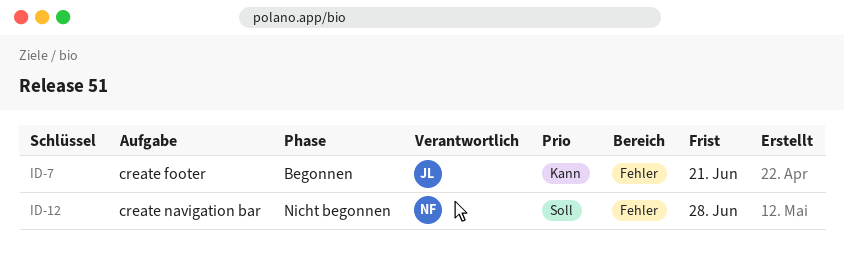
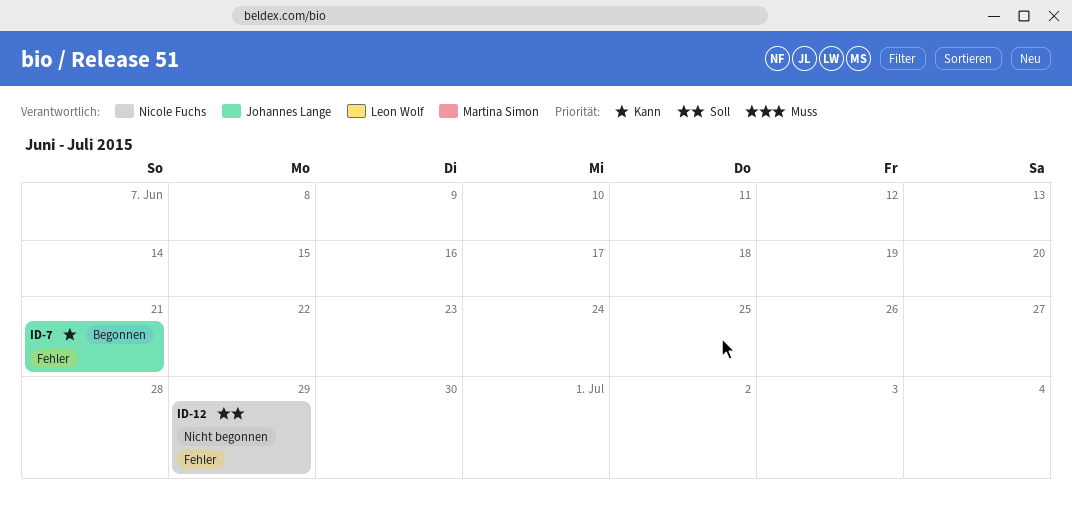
ID-12, due: Jun 28 -> Jun 29

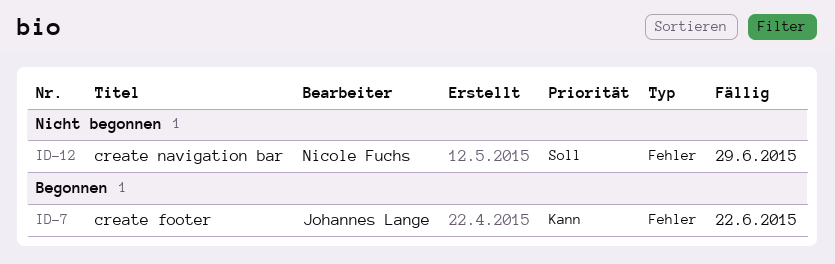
ID-7, due: Jun 21 -> Jun 22

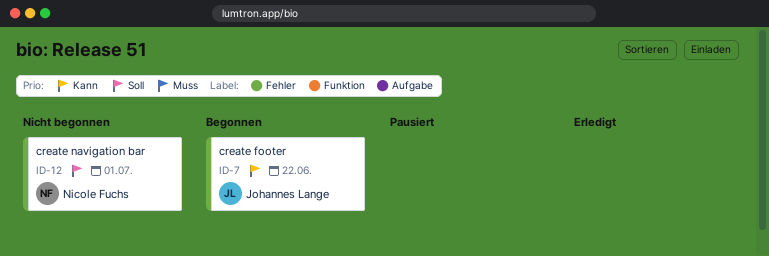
ID-12, due: Jun 29 -> Jul 1

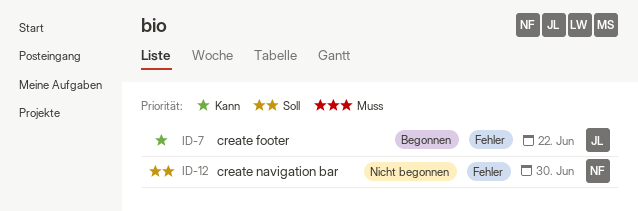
ID-12, due: Jul 1 -> Jun 30

